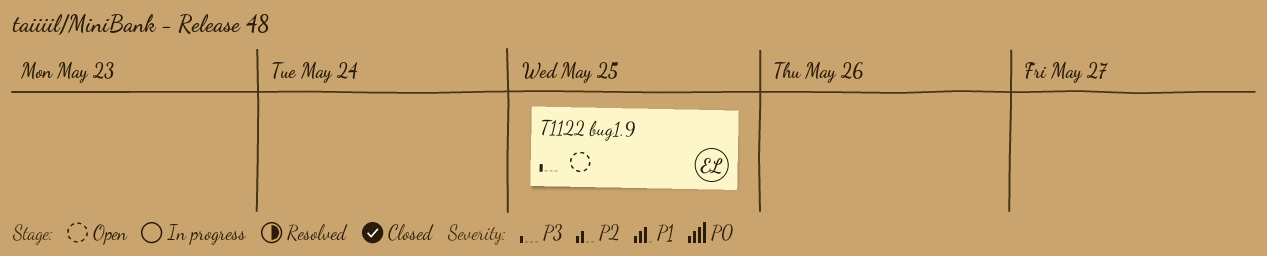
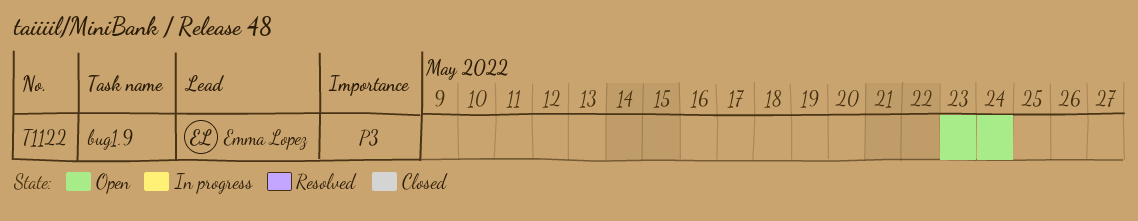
T1122, due: May 25 -> May 24

